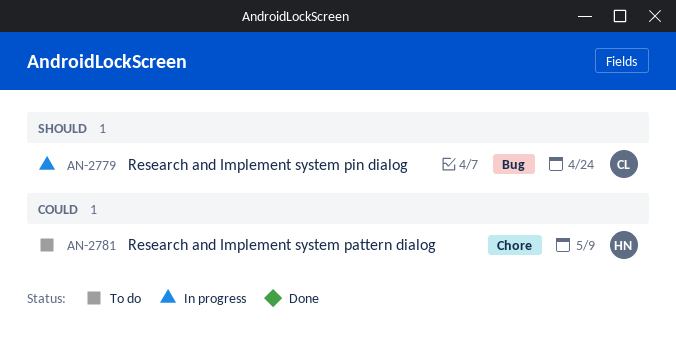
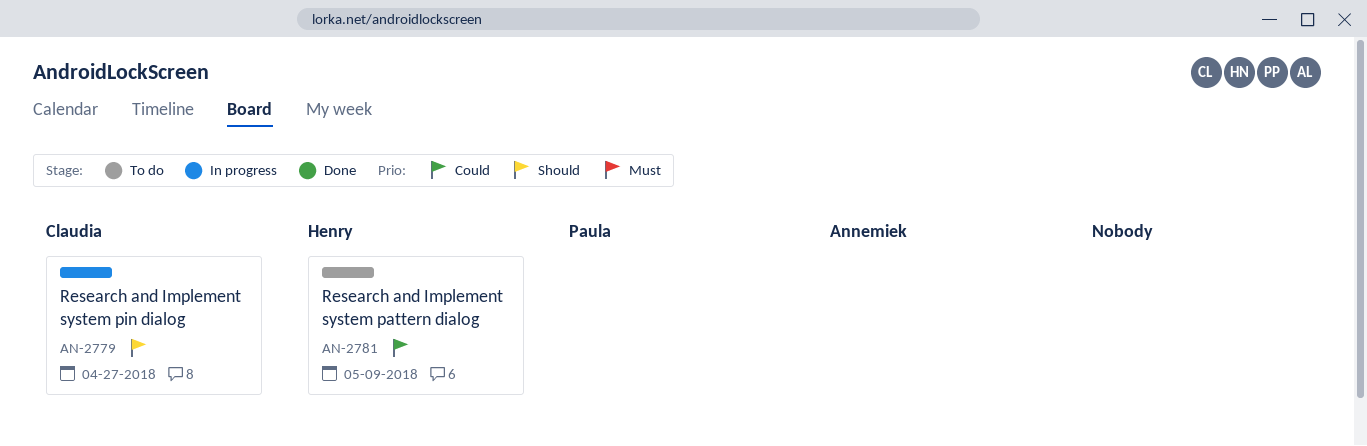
AN-2779, due: Apr 24 -> Apr 27

